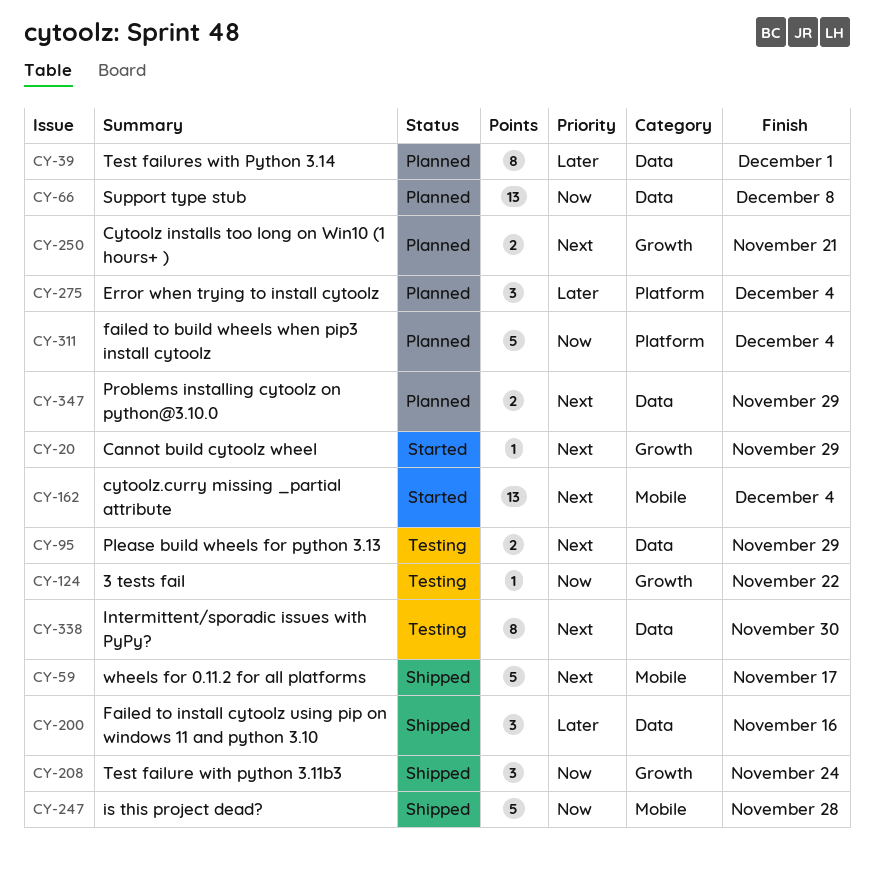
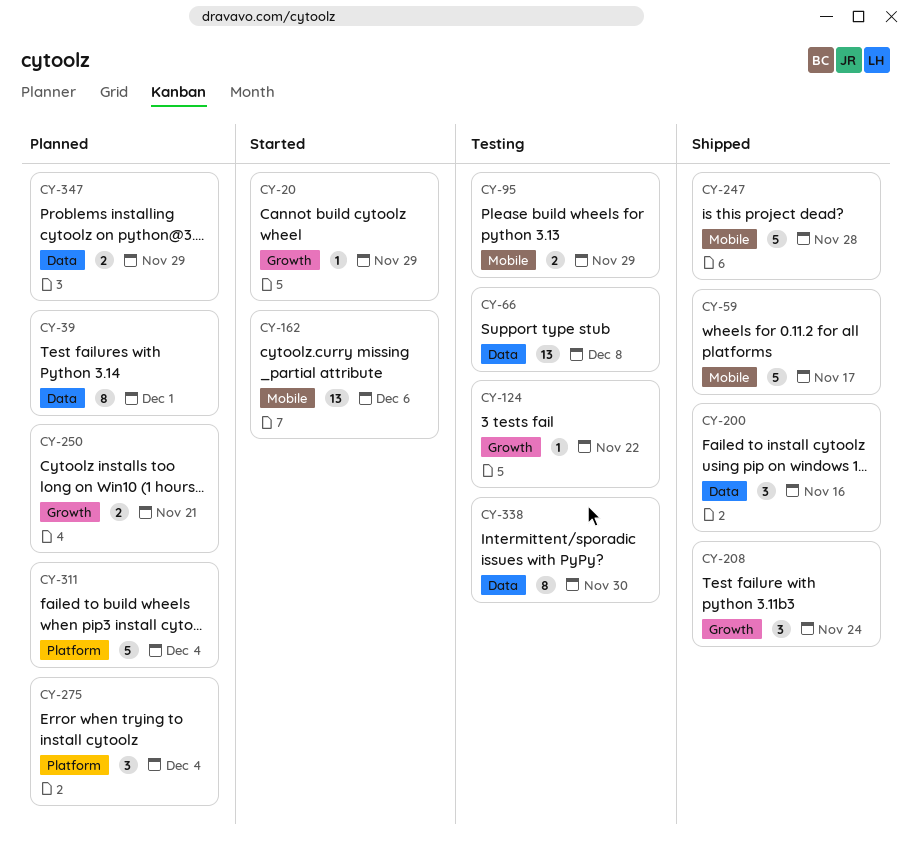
CY-66, status: Planned -> Testing
CY-95, label: Data -> Mobile
CY-162, due: Dec 4 -> Dec 6

